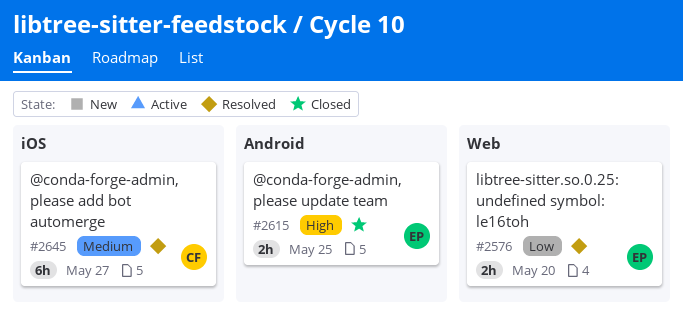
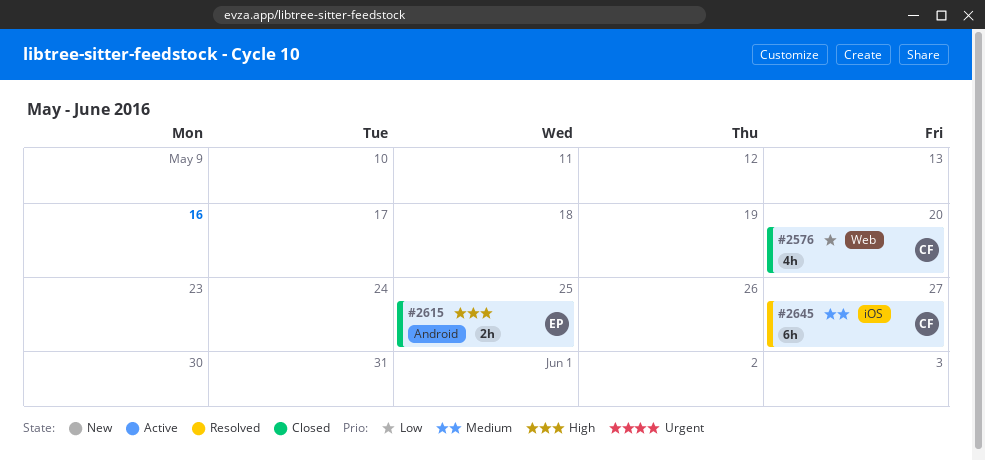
#2576, status: Resolved -> Closed
#2576, owner: EP -> CF
#2576, estimate: 2h -> 4h

